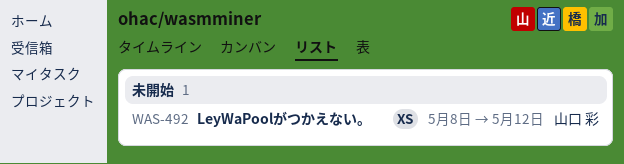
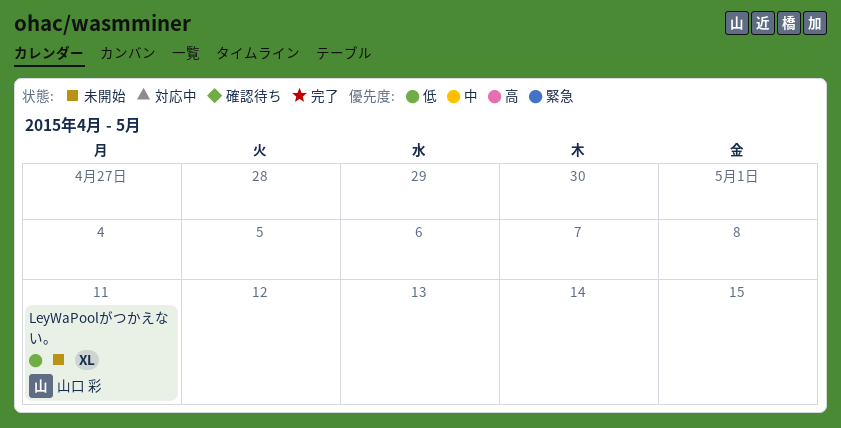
LeyWaPoolがつかえない。, estimate: XS -> XL
LeyWaPoolがつかえない。, due: May 12 -> May 11

